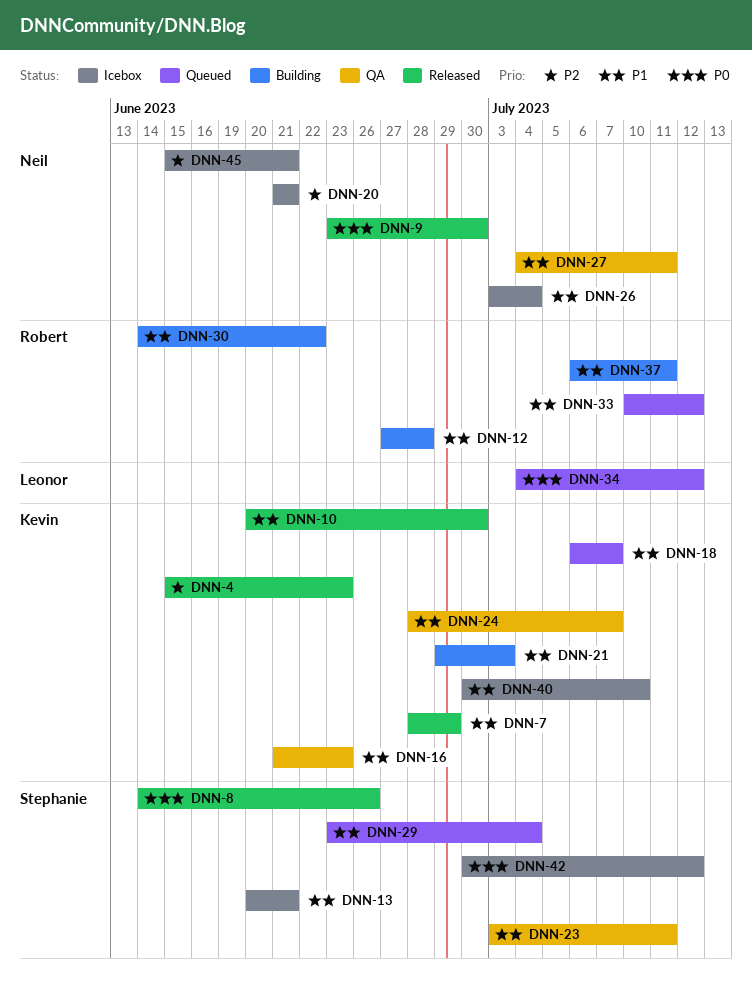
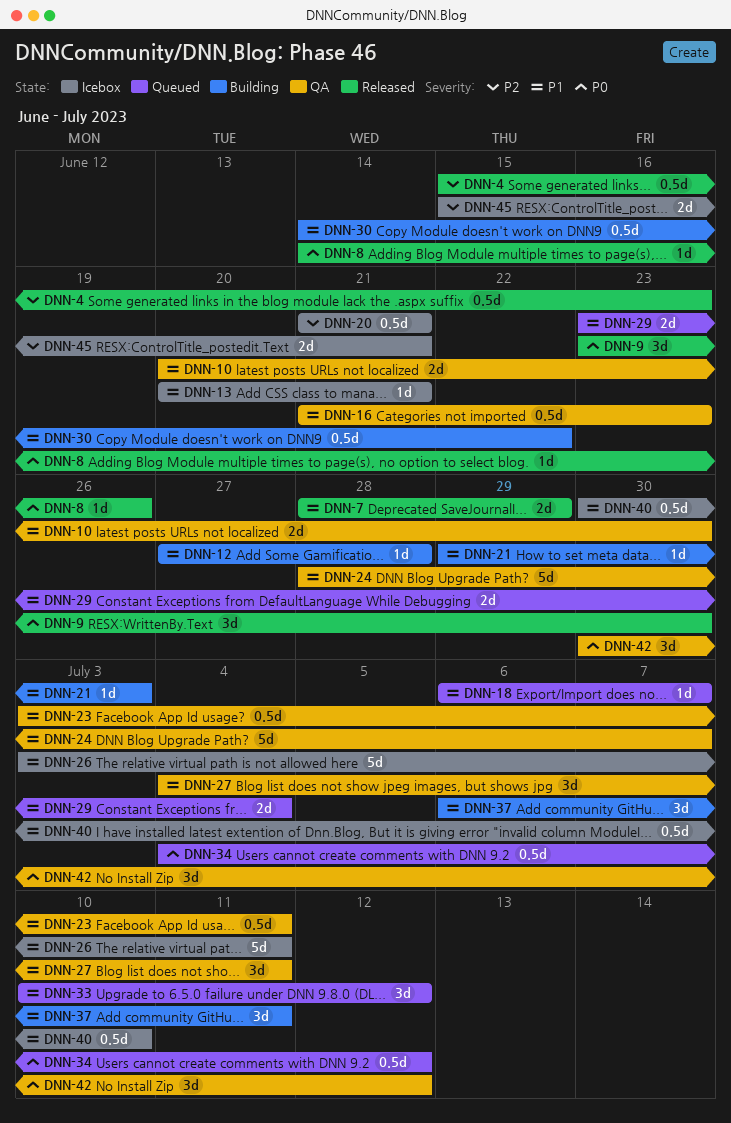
DNN-10, status: Released -> QA
DNN-26, due: Jul 4 -> Jul 11
DNN-42, status: Icebox -> QA

